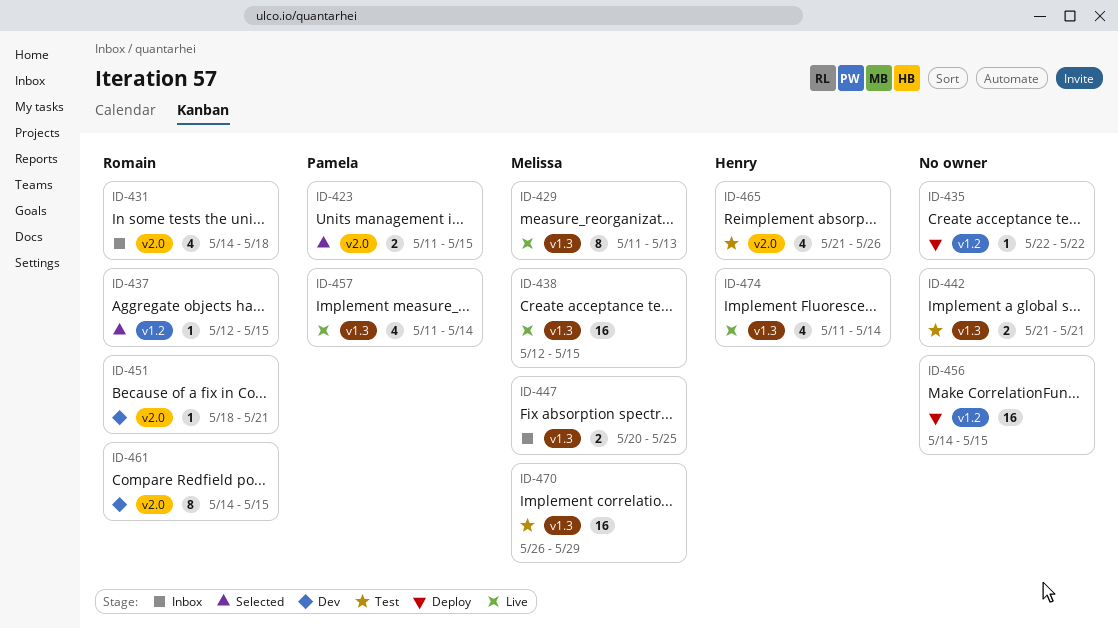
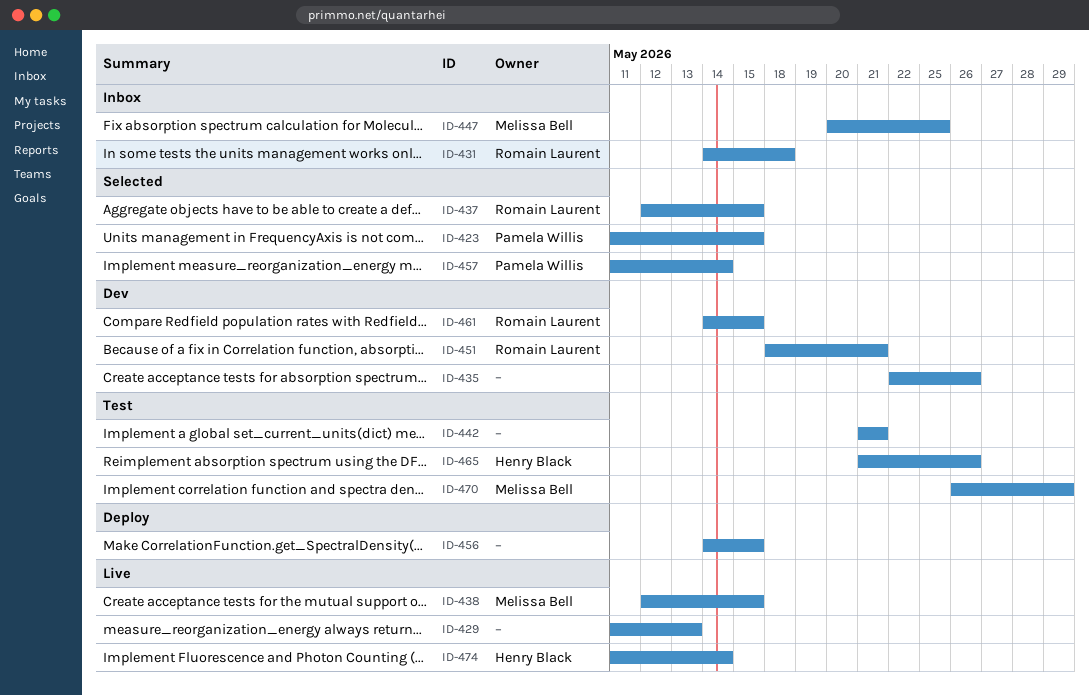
ID-429, owner: Melissa Bell -> none
ID-435, status: Deploy -> Dev
ID-435, due: May 22 -> May 26
ID-457, status: Live -> Selected

